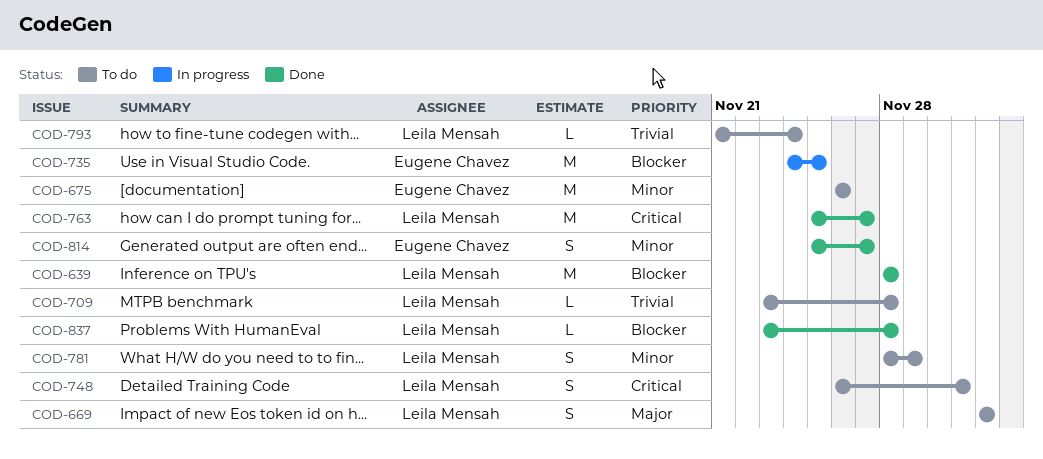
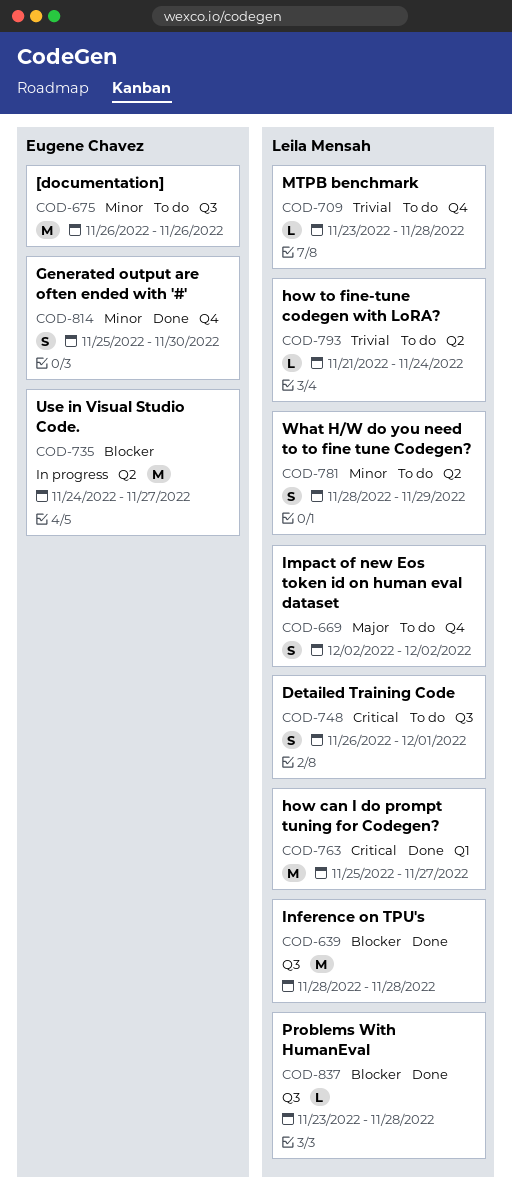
COD-735, due: Nov 25 -> Nov 27
COD-814, due: Nov 27 -> Nov 30

